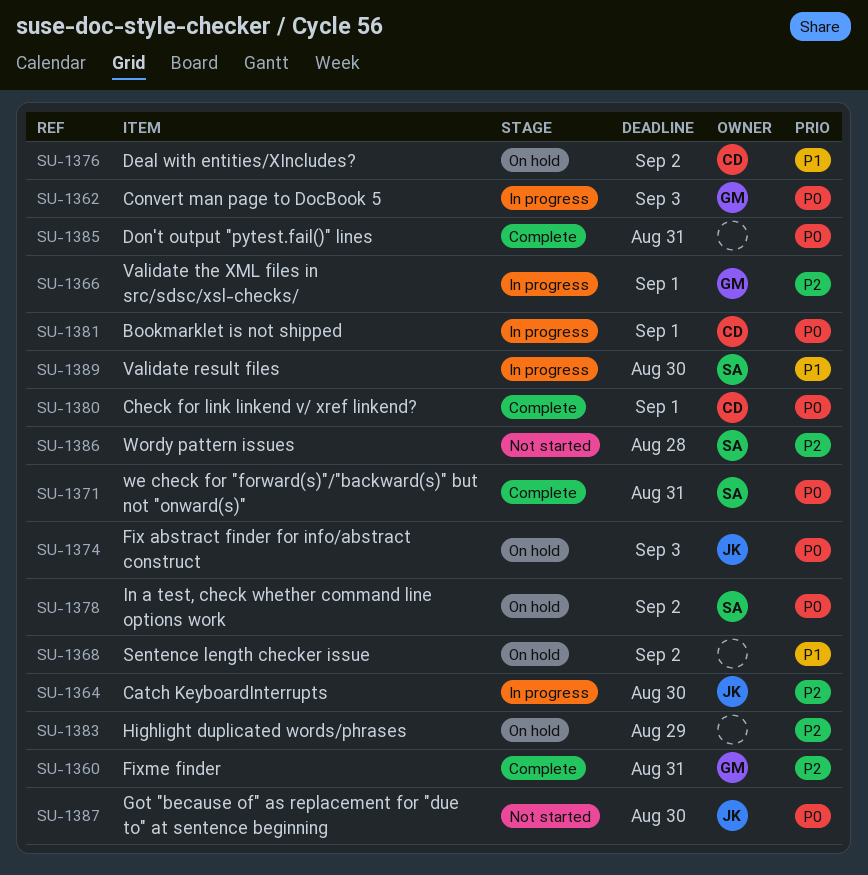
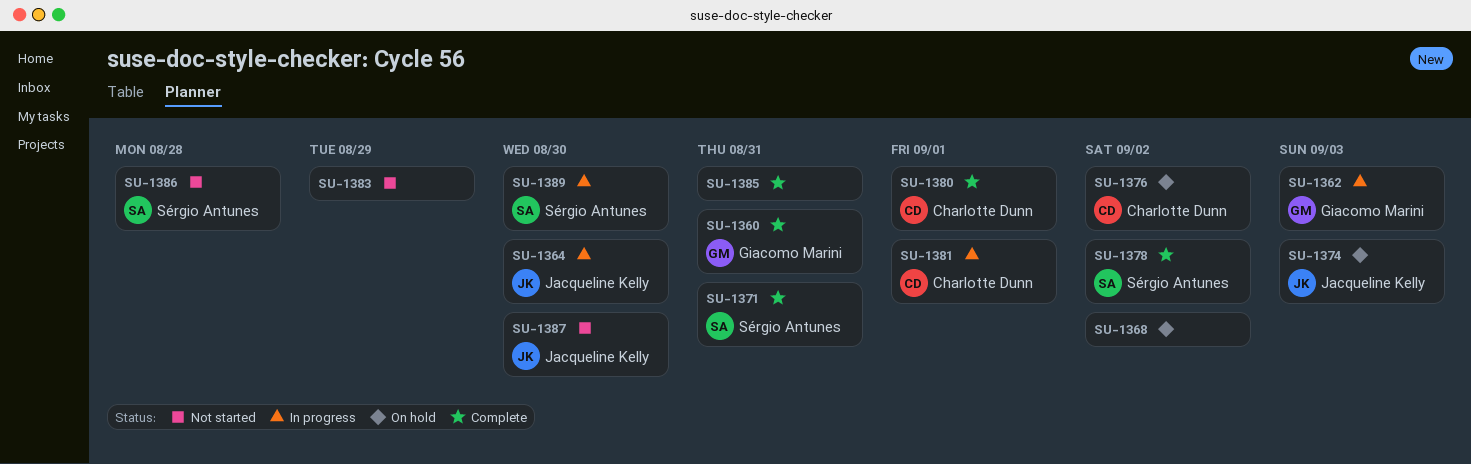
SU-1366: present -> none
SU-1378, status: On hold -> Complete
SU-1383, status: On hold -> Not started

